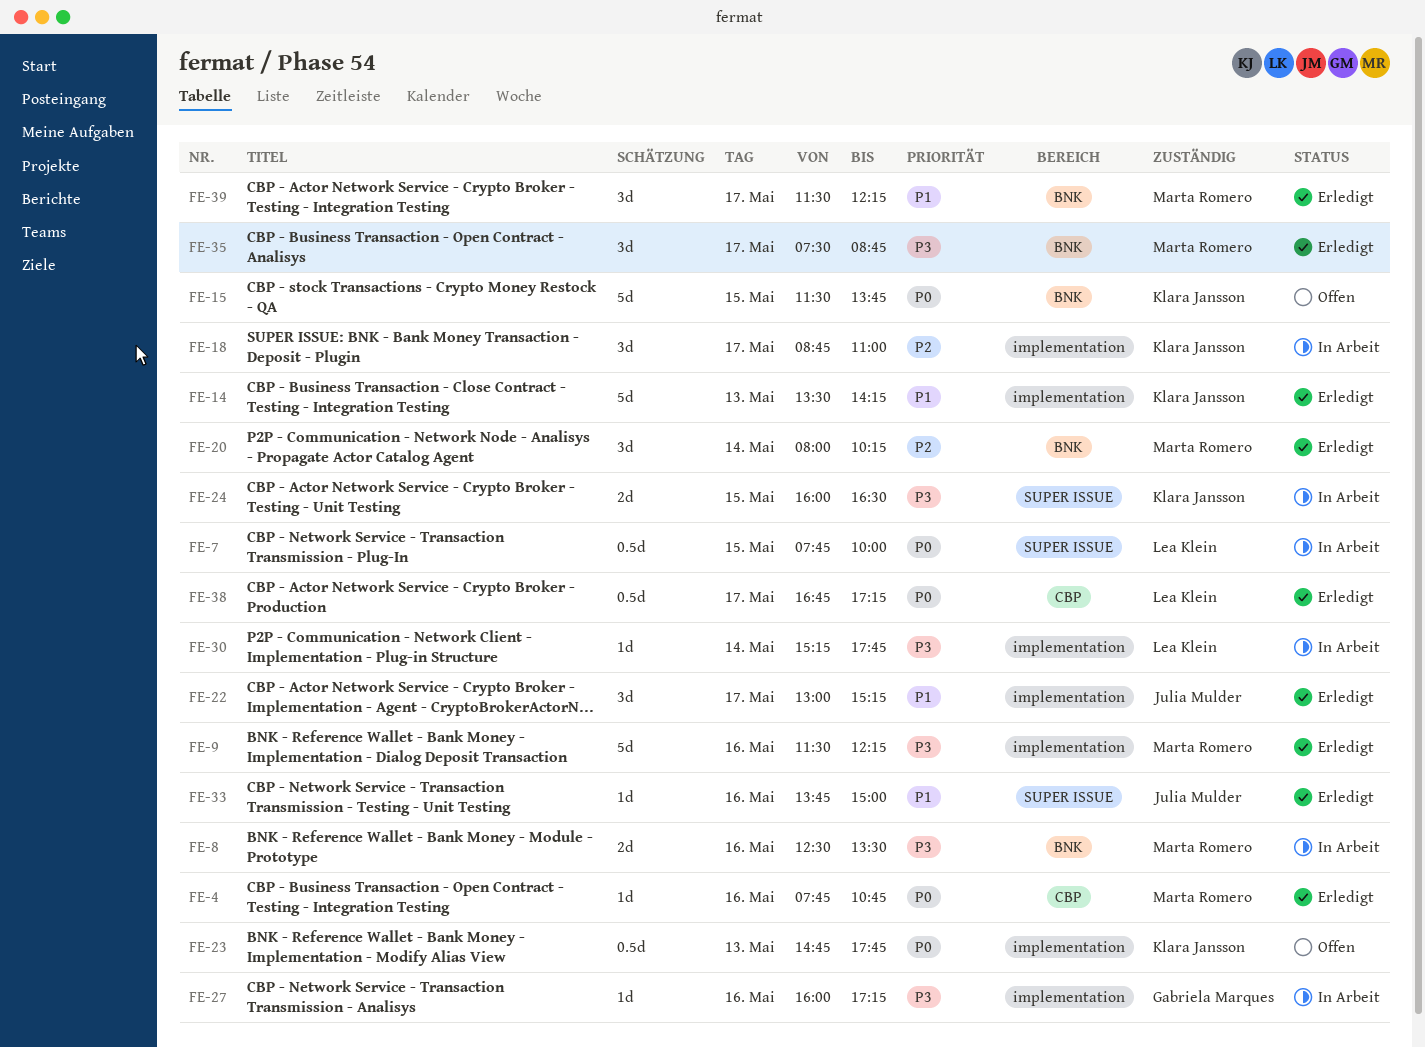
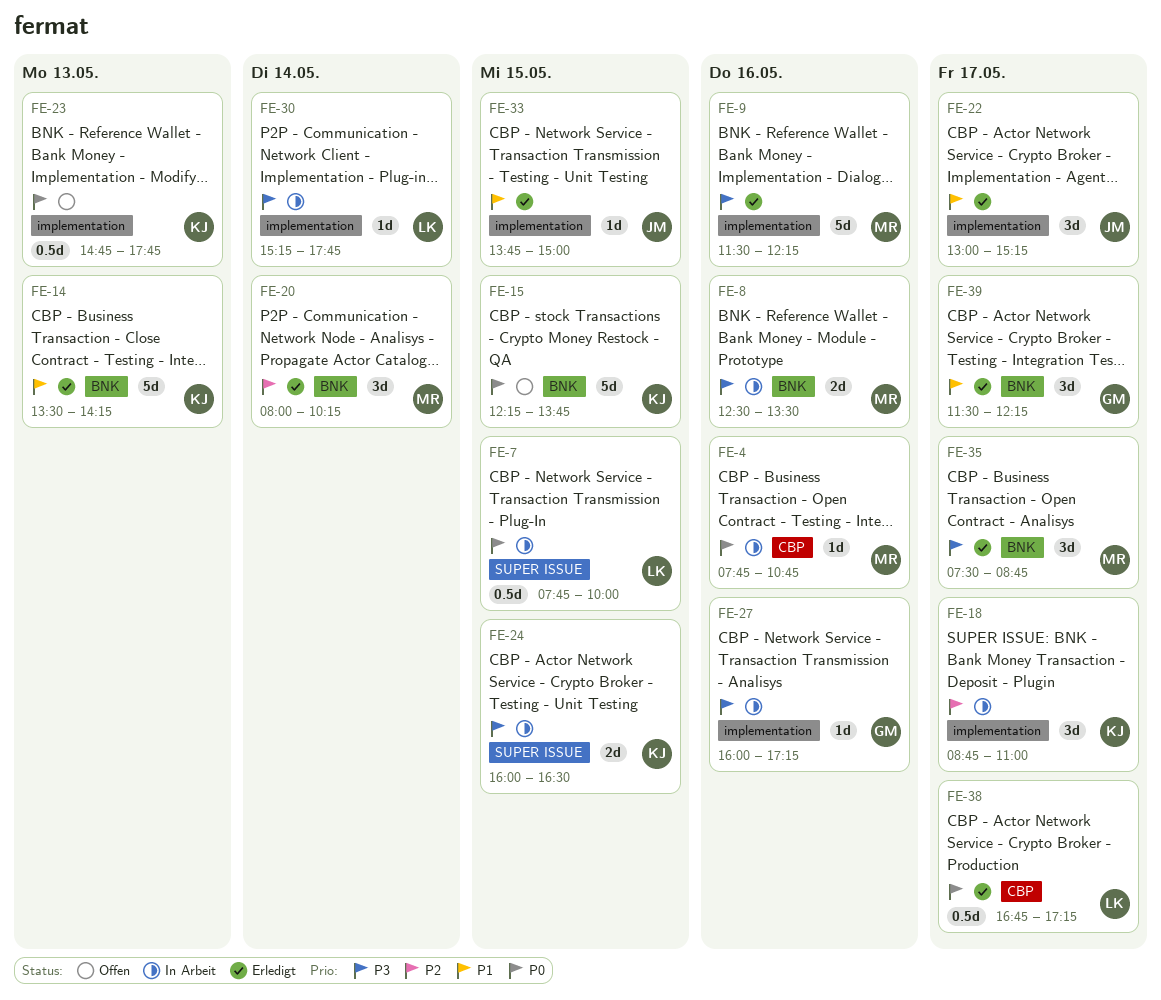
FE-4, status: Erledigt -> In Arbeit
FE-14, label: implementation -> BNK
FE-15, begins: 11:30 -> 12:15
FE-33, label: SUPER ISSUE -> implementation
FE-33, day: May 16 -> May 15
FE-39, owner: Marta Romero -> Gabriela Marques

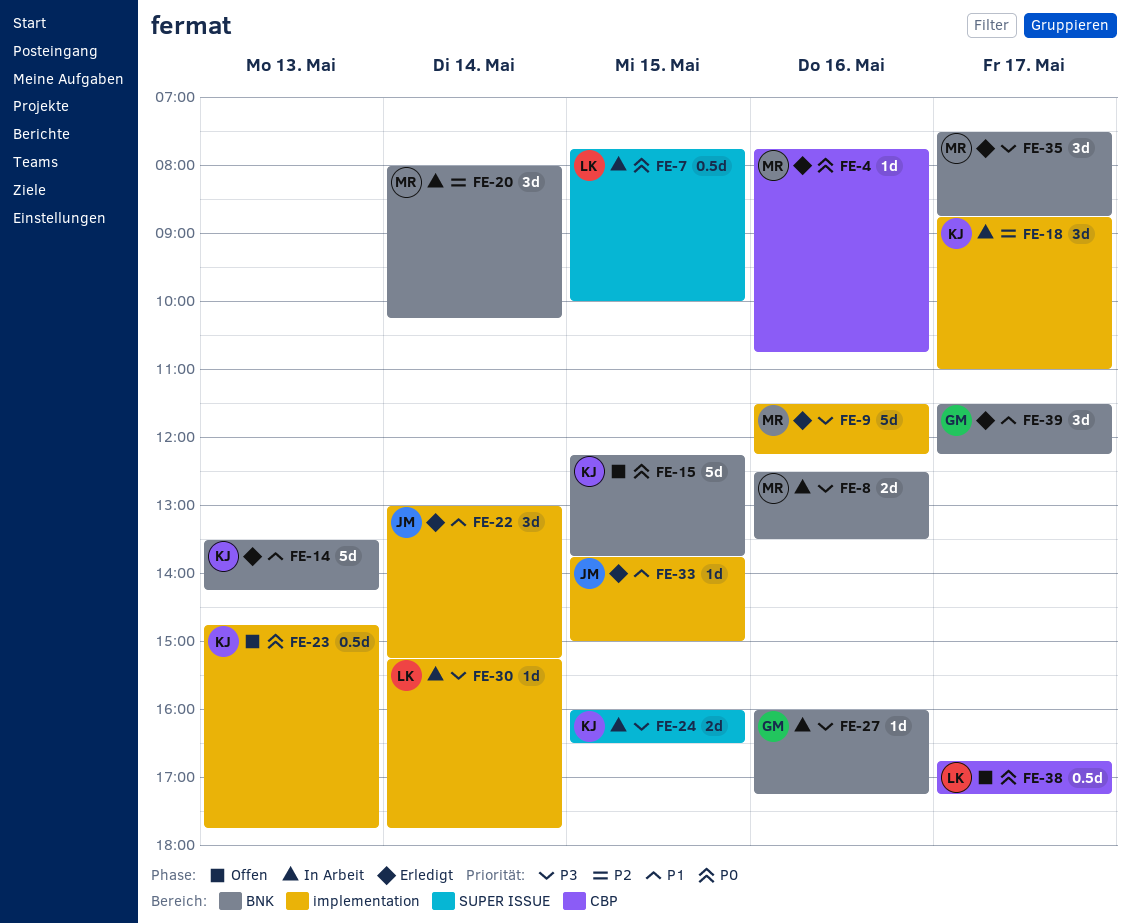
FE-4, status: In Arbeit -> Erledigt
FE-20, status: Erledigt -> In Arbeit
FE-22, day: May 17 -> May 14
FE-27, label: implementation -> BNK
FE-38, status: Erledigt -> Offen

